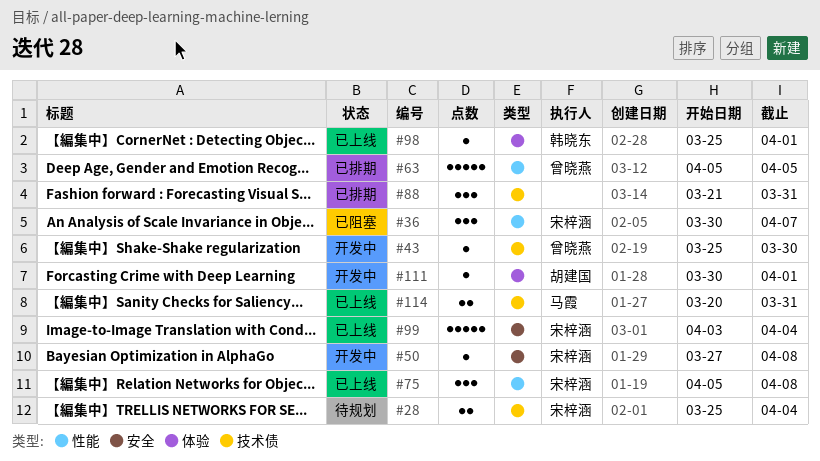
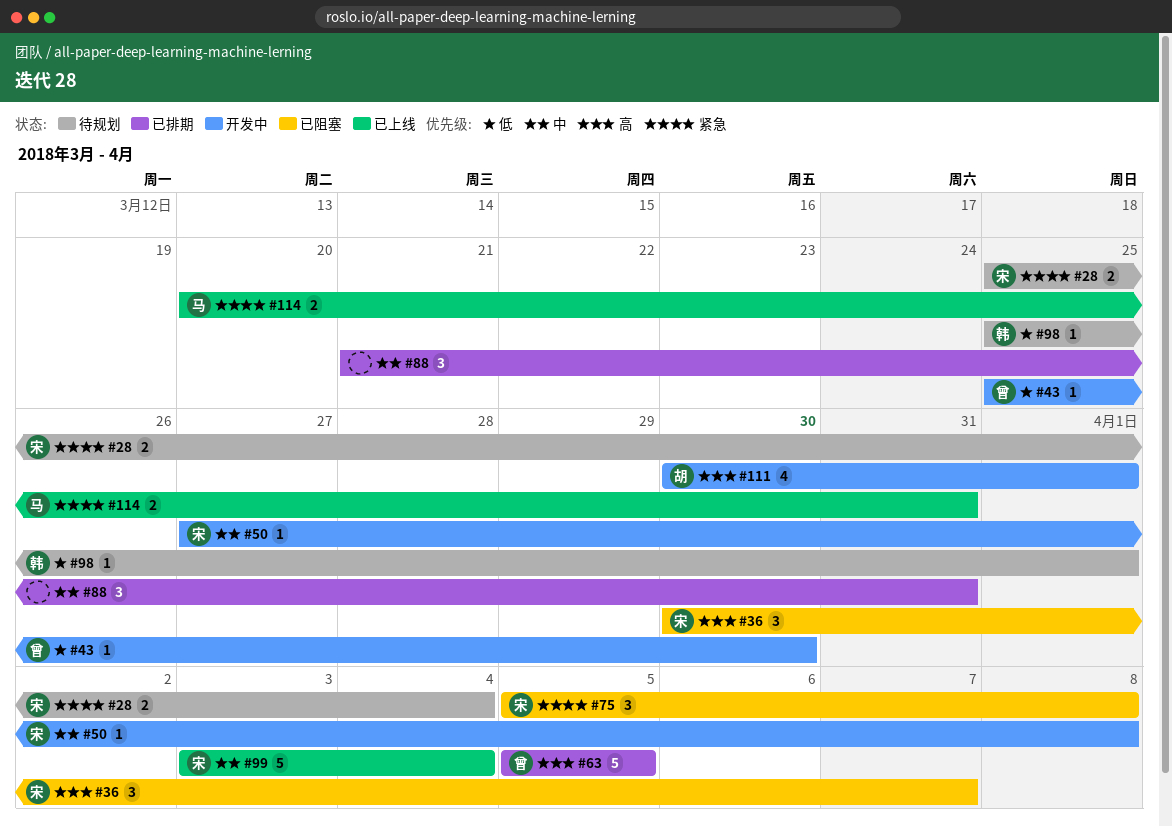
#75, status: 已上线 -> 已阻塞
#98, status: 已上线 -> 待规划
#111, estimate: 1 -> 4

